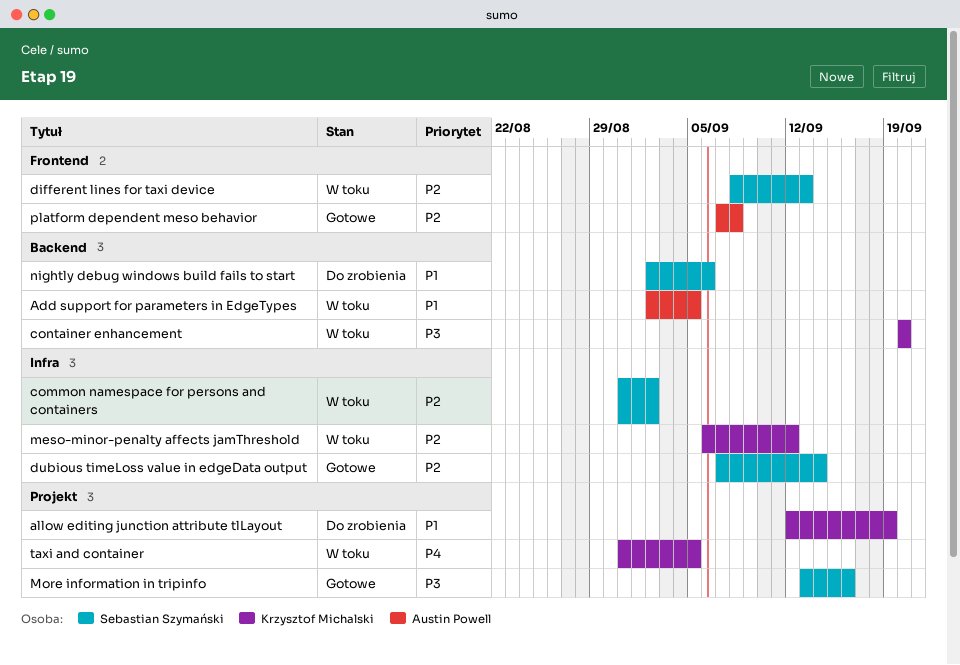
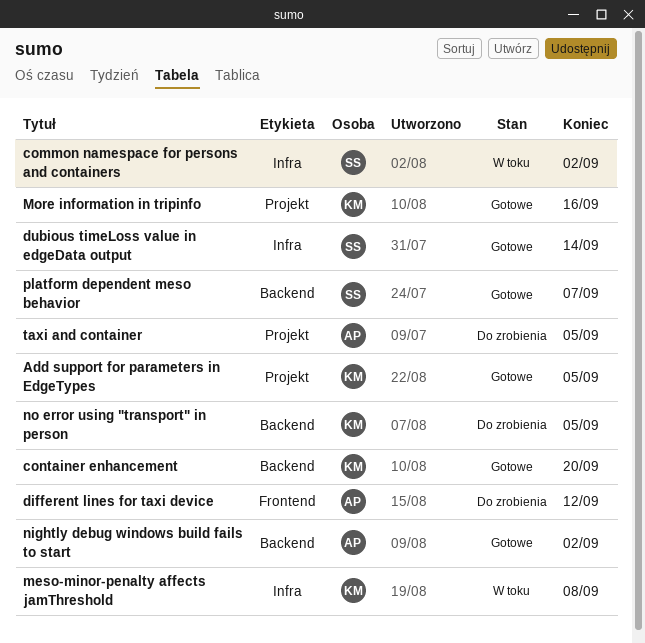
Add support for parameters in EdgeTypes, status: W toku -> Gotowe
Add support for parameters in EdgeTypes, owner: Austin Powell -> Krzysztof Michalski
Add support for parameters in EdgeTypes, label: Backend -> Projekt
allow editing junction attribute tlLayout: present -> none
container enhancement, status: W toku -> Gotowe
different lines for taxi device, status: W toku -> Do zrobienia
different lines for taxi device, owner: Sebastian Szymański -> Austin Powell
different lines for taxi device, due: Sep 13 -> Sep 12
meso-minor-penalty affects jamThreshold, due: Sep 12 -> Sep 8
More information in tripinfo, owner: Sebastian Szymański -> Krzysztof Michalski
nightly debug windows build fails to start, status: Do zrobienia -> Gotowe
nightly debug windows build fails to start, owner: Sebastian Szymański -> Austin Powell
nightly debug windows build fails to start, due: Sep 6 -> Sep 2
no error using "transport" in person: none -> present
platform dependent meso behavior, owner: Austin Powell -> Sebastian Szymański
platform dependent meso behavior, label: Frontend -> Backend
platform dependent meso behavior, due: Sep 8 -> Sep 7
taxi and container, status: W toku -> Do zrobienia
taxi and container, owner: Krzysztof Michalski -> Austin Powell

